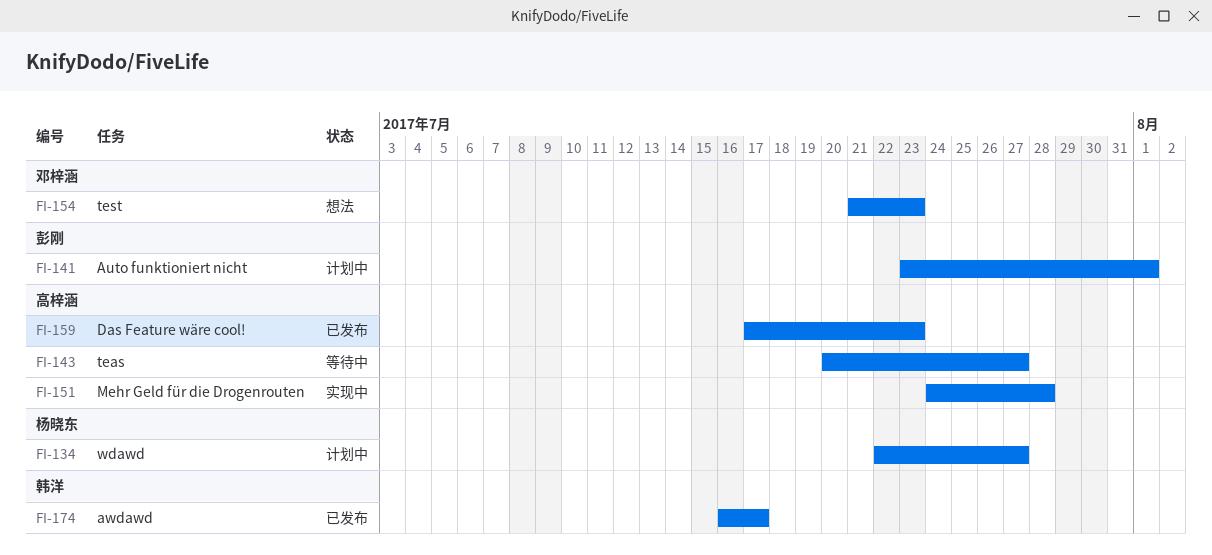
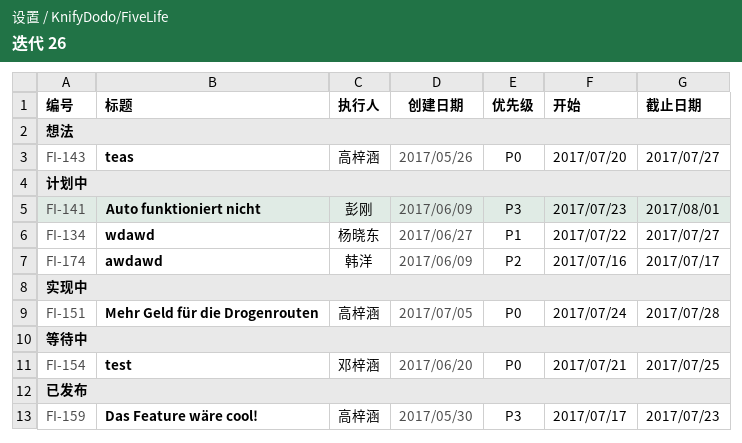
FI-143, status: 等待中 -> 想法
FI-154, status: 想法 -> 等待中
FI-154, due: Jul 23 -> Jul 25
FI-174, status: 已发布 -> 计划中

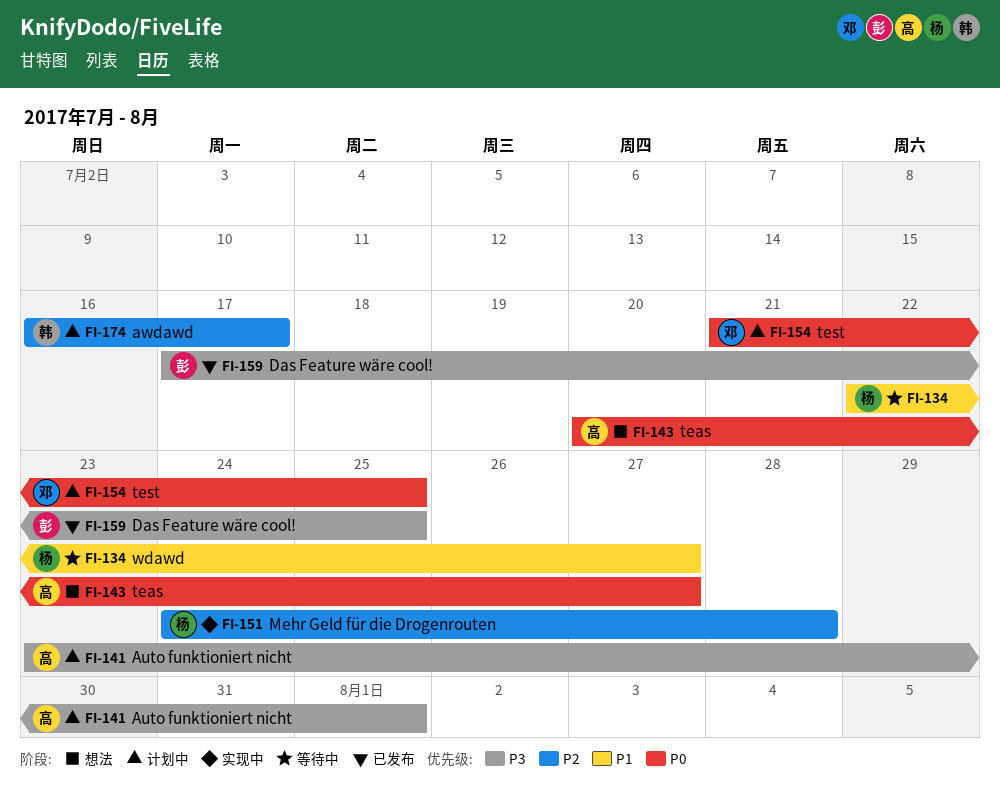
FI-134, status: 计划中 -> 等待中
FI-141, owner: 彭刚 -> 高梓涵
FI-151, owner: 高梓涵 -> 杨晓东
FI-151, priority: P0 -> P2
FI-154, status: 等待中 -> 计划中
FI-159, owner: 高梓涵 -> 彭刚
FI-159, due: Jul 23 -> Jul 25

